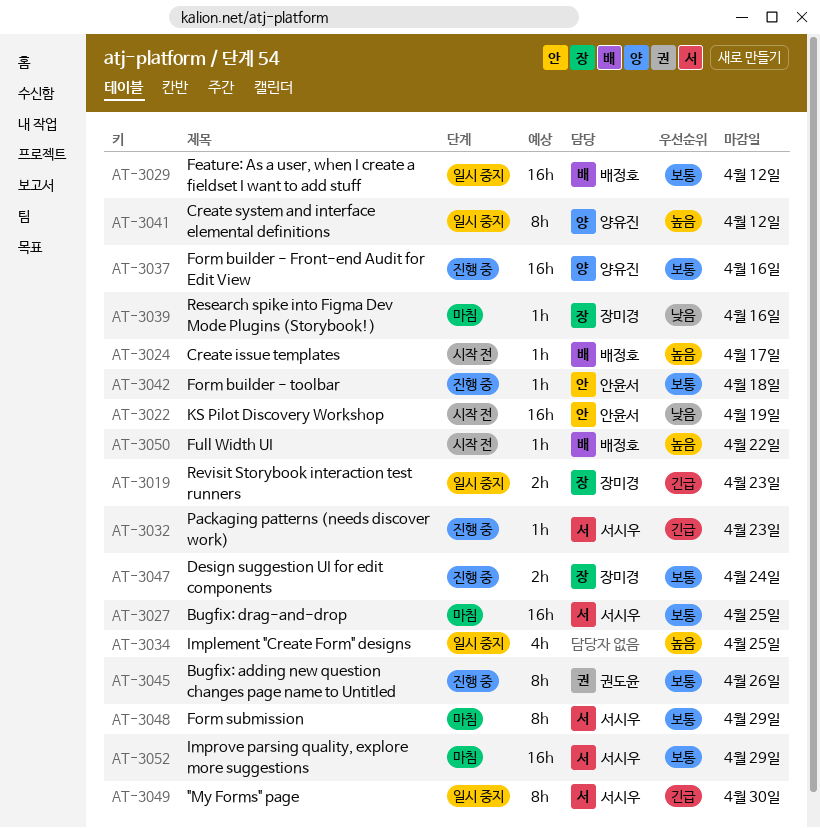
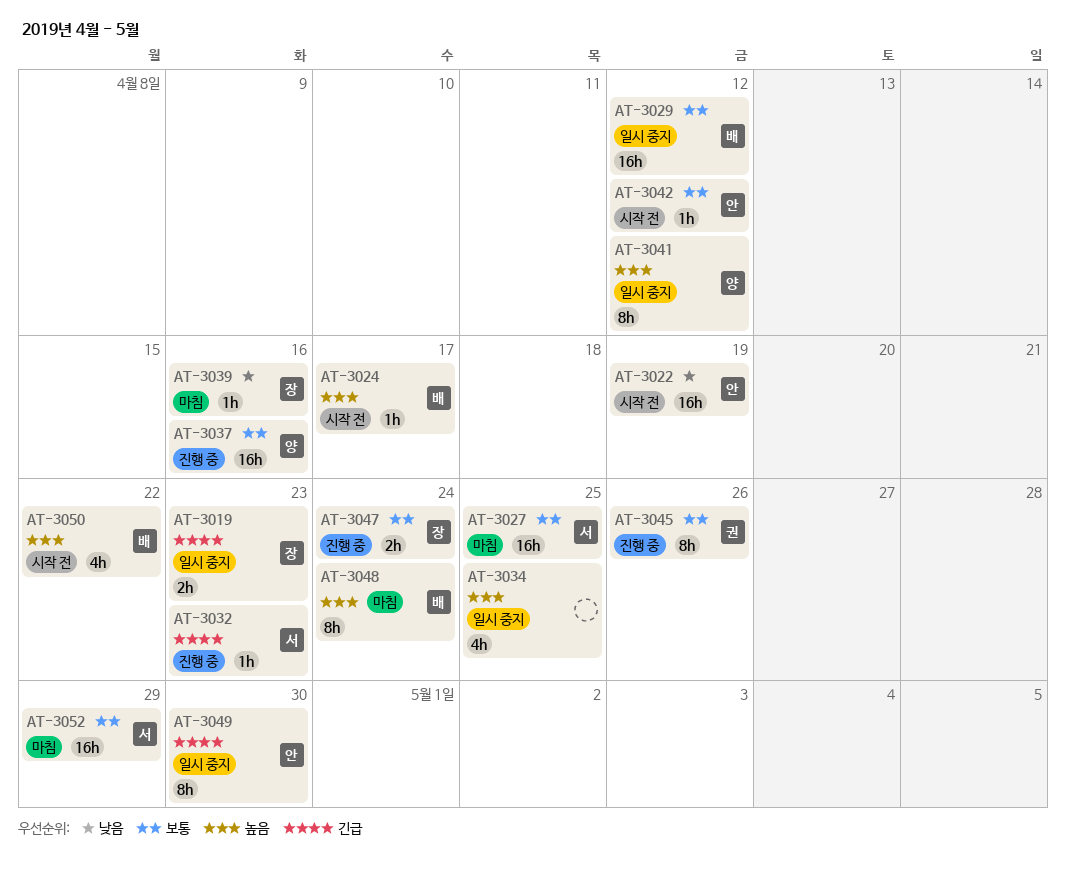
AT-3042, status: 진행 중 -> 시작 전
AT-3042, due: Apr 18 -> Apr 12
AT-3048, owner: 서시우 -> 배정호
AT-3048, priority: 보통 -> 높음
AT-3048, due: Apr 29 -> Apr 24
AT-3049, owner: 서시우 -> 안윤서
AT-3050, estimate: 1h -> 4h

